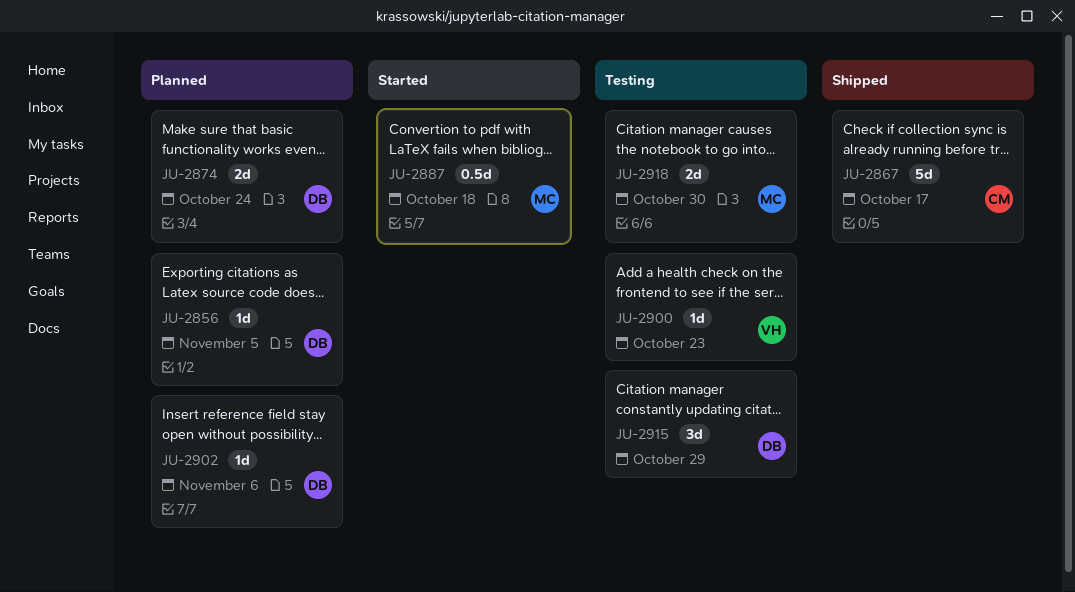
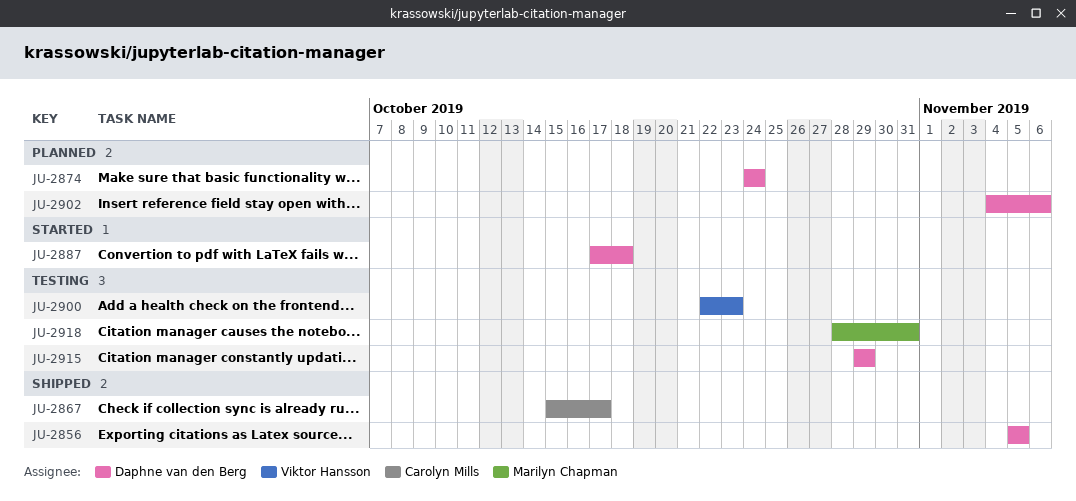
JU-2856, status: Planned -> Shipped
JU-2887, owner: Marilyn Chapman -> Daphne van den Berg
JU-2918, due: Oct 30 -> Oct 31

